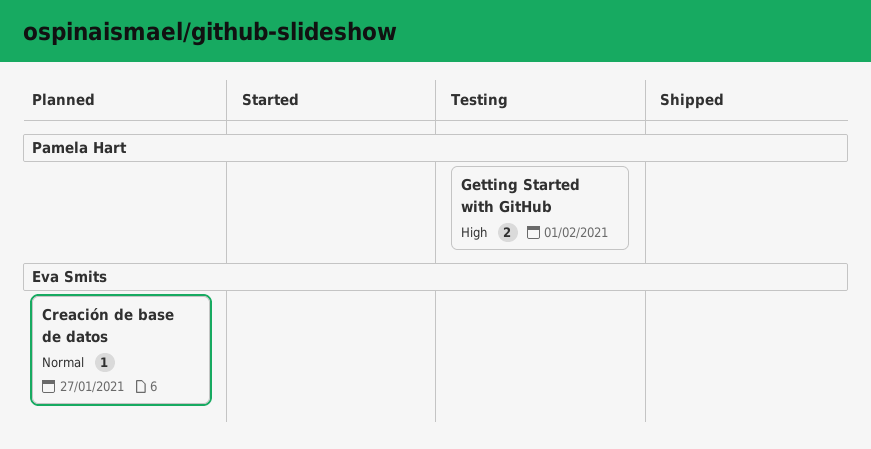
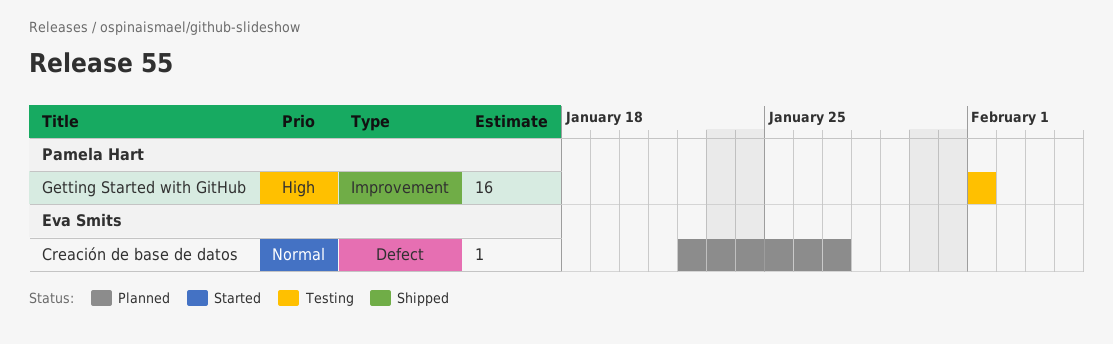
Getting Started with GitHub, estimate: 2 -> 16

